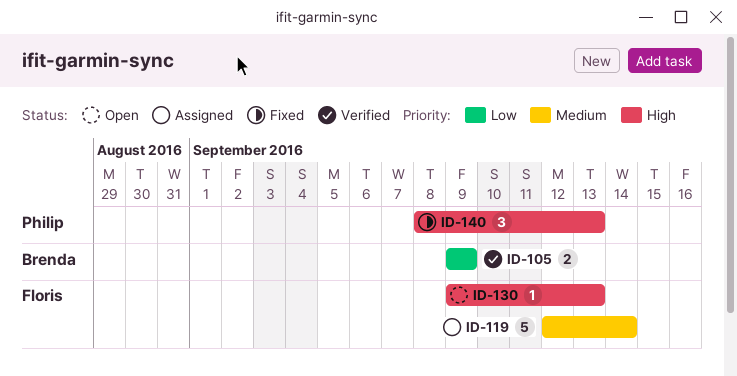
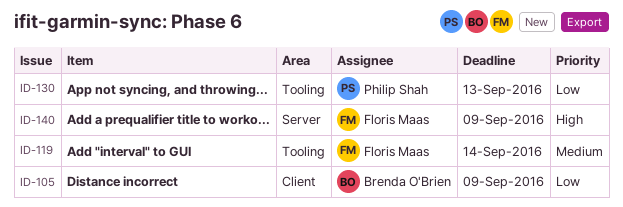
ID-130, owner: Floris Maas -> Philip Shah
ID-130, priority: High -> Low
ID-140, owner: Philip Shah -> Floris Maas
ID-140, due: Sep 13 -> Sep 9

